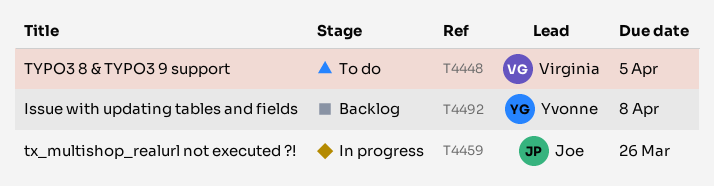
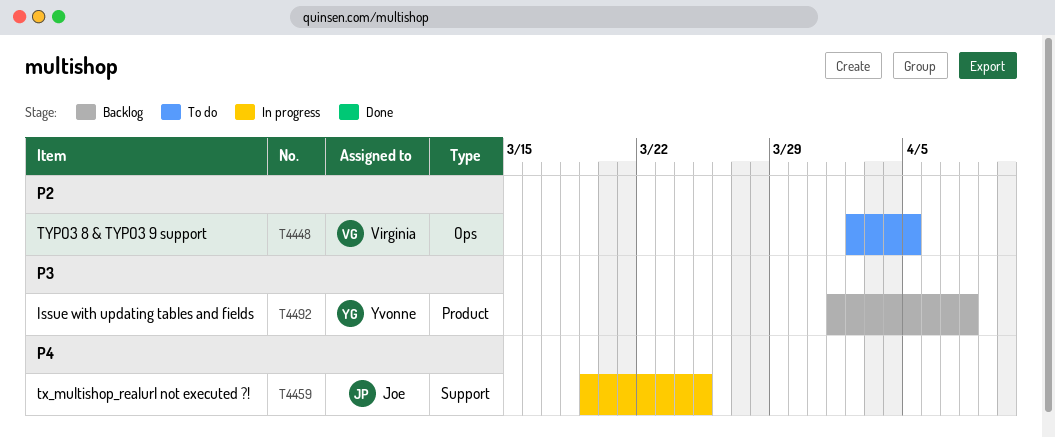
T4459, due: Mar 26 -> Mar 25

